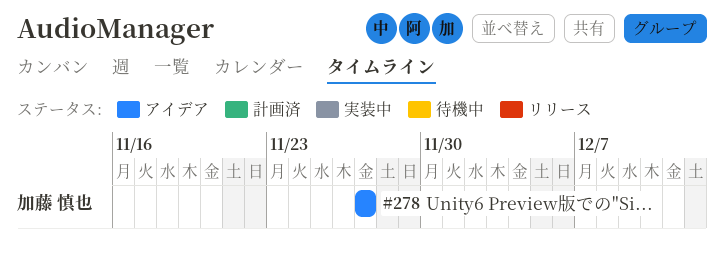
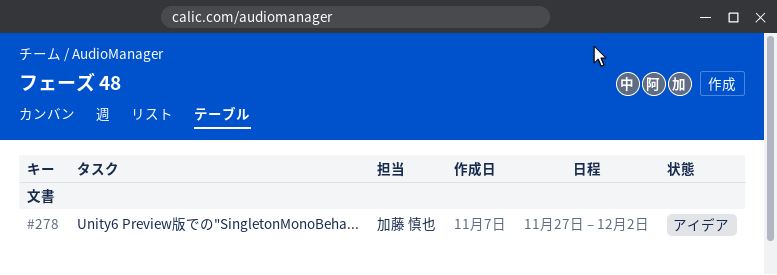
#278, due: Nov 27 -> Dec 2

